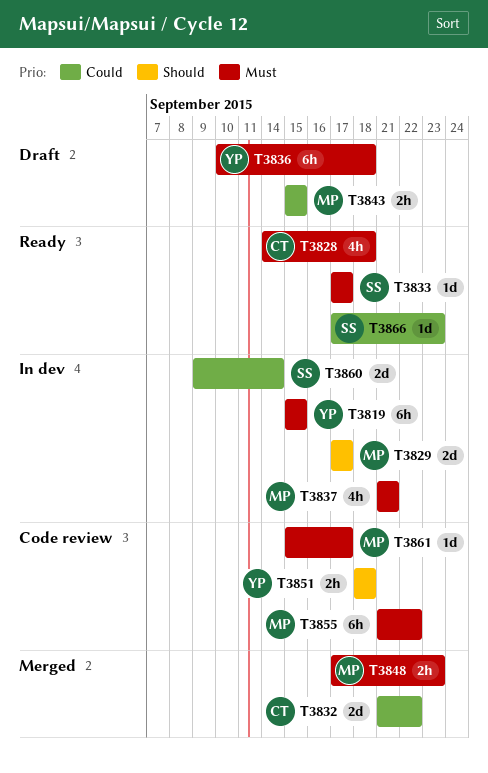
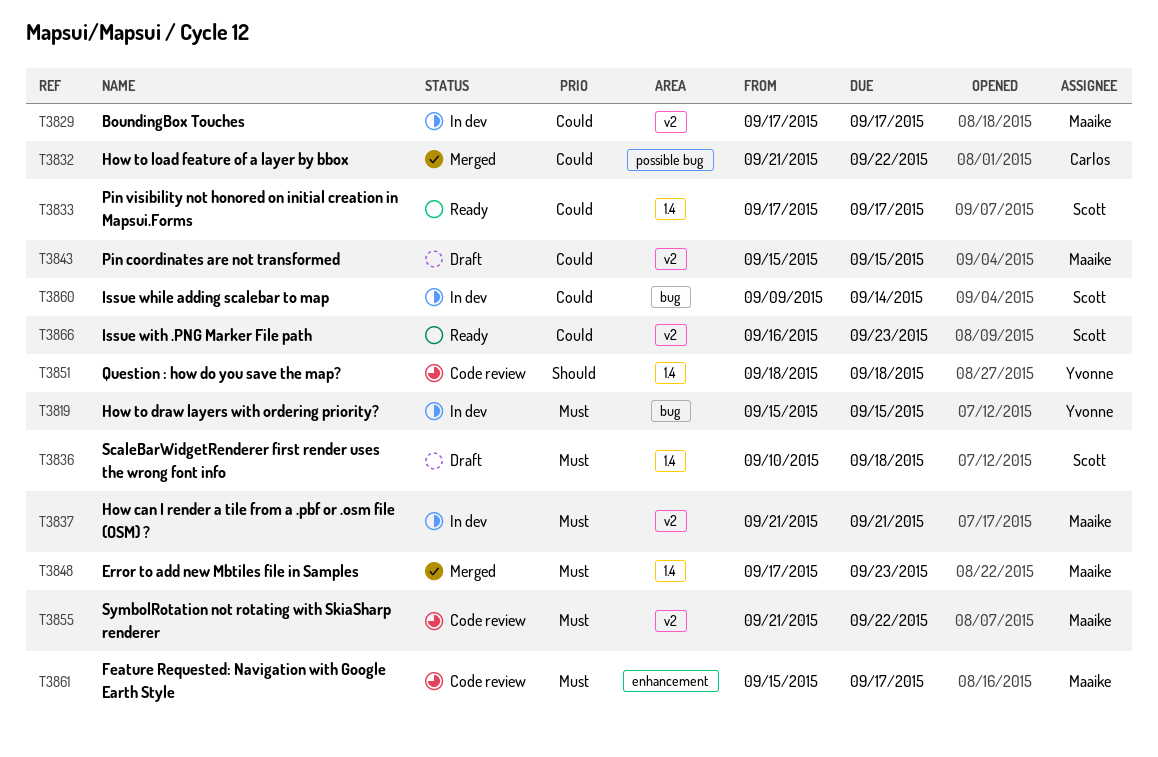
T3828: present -> none
T3829, priority: Should -> Could
T3833, priority: Must -> Could
T3836, owner: Yvonne -> Scott
T3866, start: Sep 17 -> Sep 16

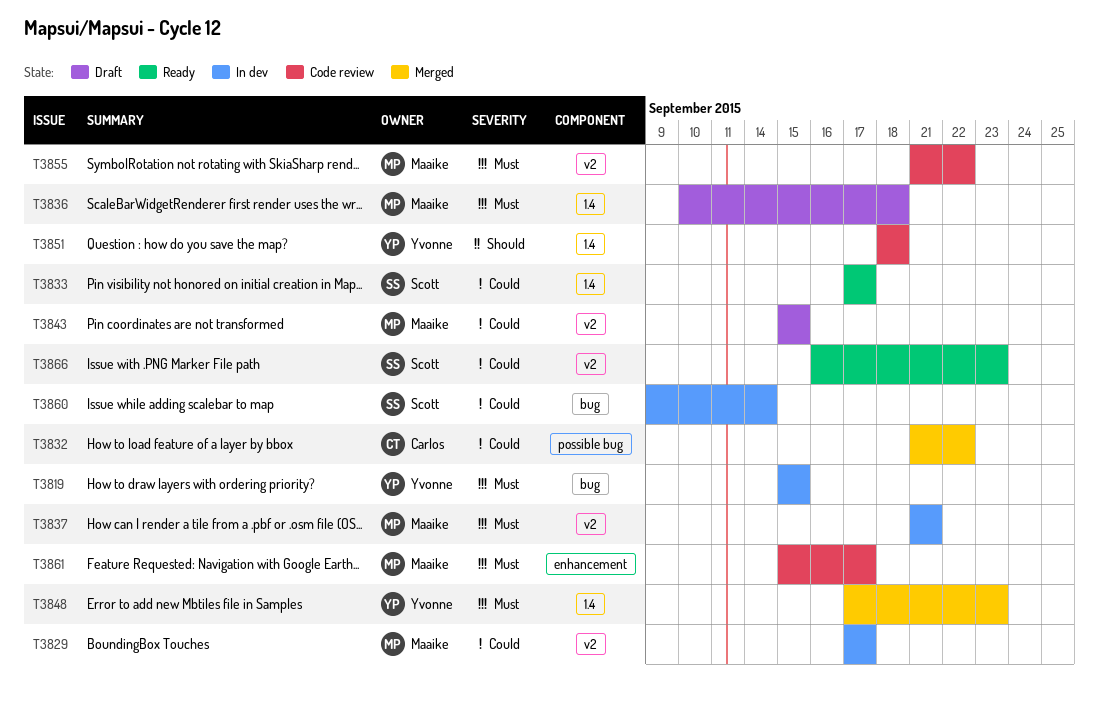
T3836, owner: Scott -> Maaike
T3848, owner: Maaike -> Yvonne

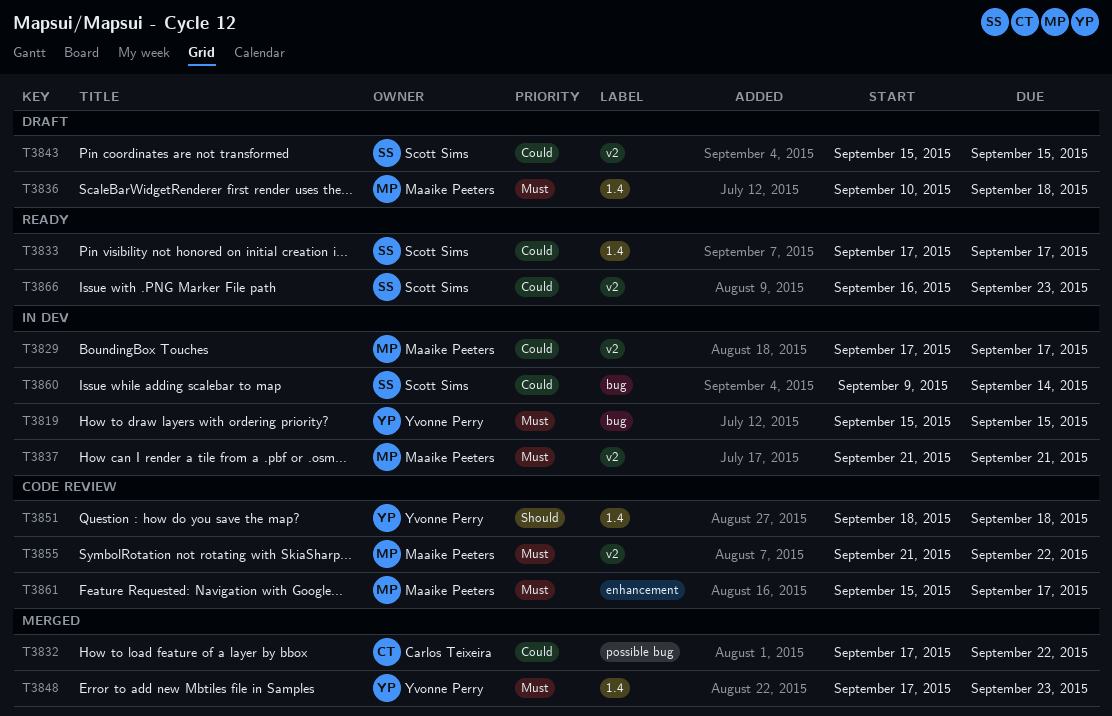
T3832, start: Sep 21 -> Sep 17
T3843, owner: Maaike Peeters -> Scott Sims

